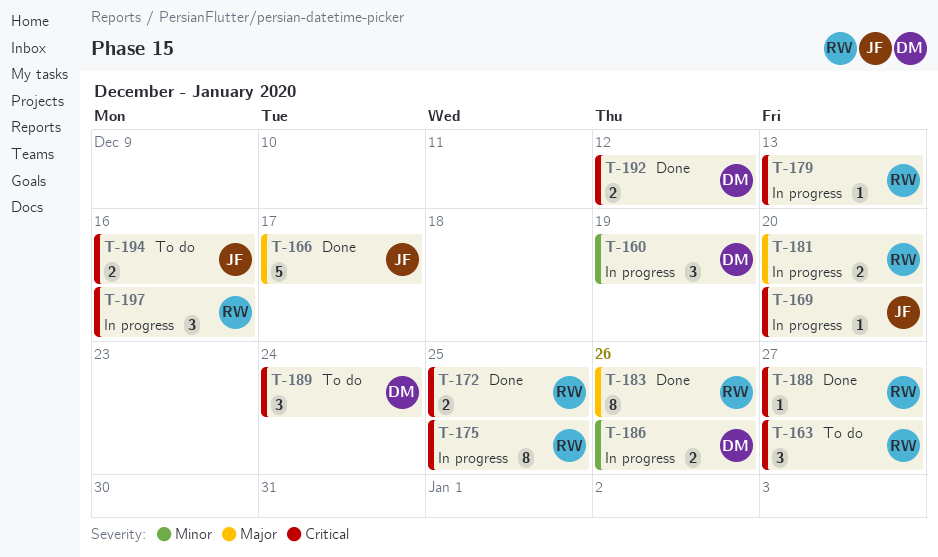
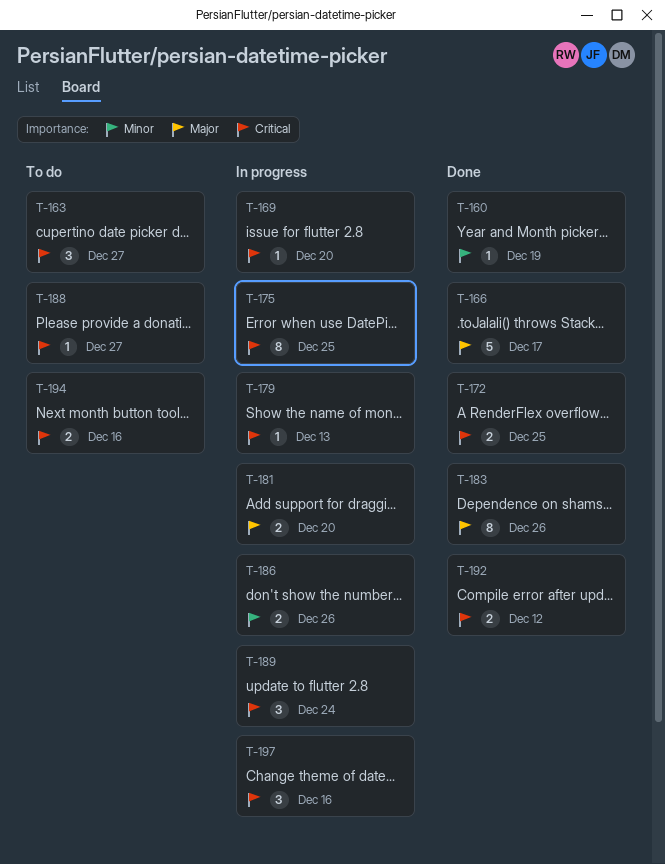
T-160, status: In progress -> Done
T-160, estimate: 3 -> 1
T-188, status: Done -> To do
T-189, status: To do -> In progress

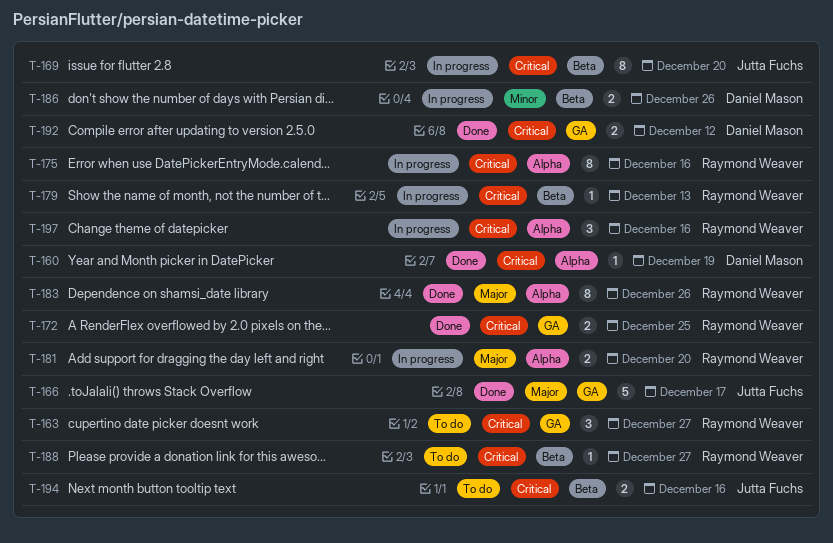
T-160, priority: Minor -> Critical
T-169, estimate: 1 -> 8
T-175, due: Dec 25 -> Dec 16
T-189: present -> none

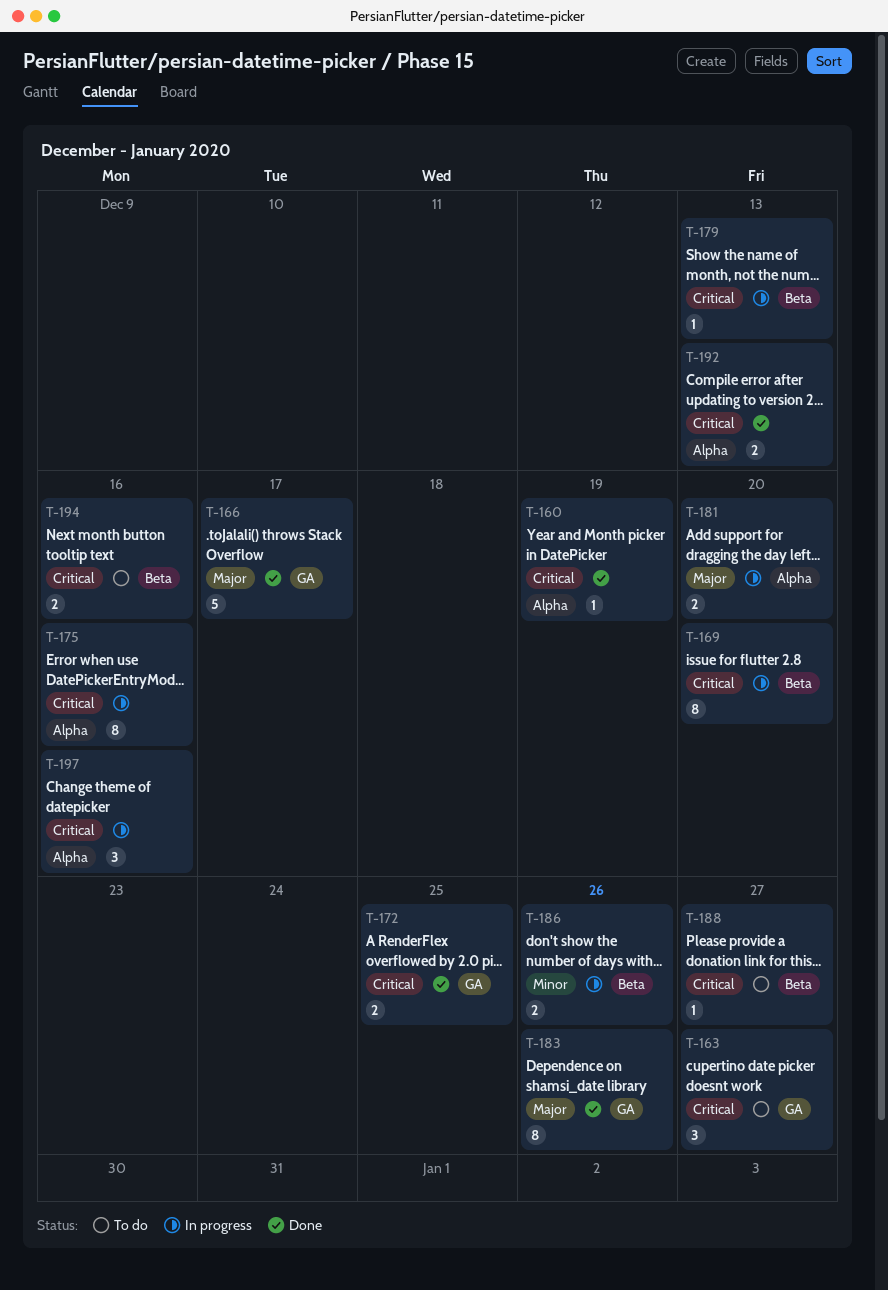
T-183, label: Alpha -> GA
T-192, label: GA -> Alpha
T-192, due: Dec 12 -> Dec 13

